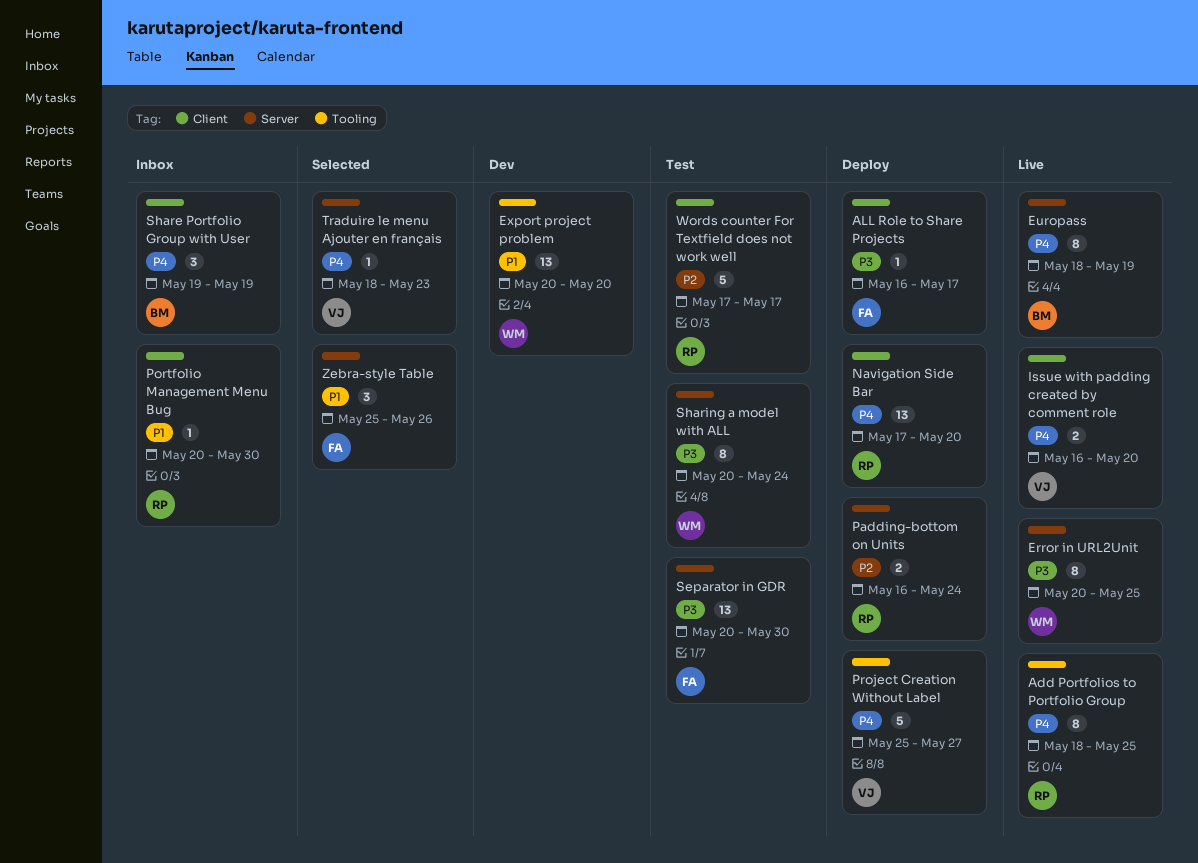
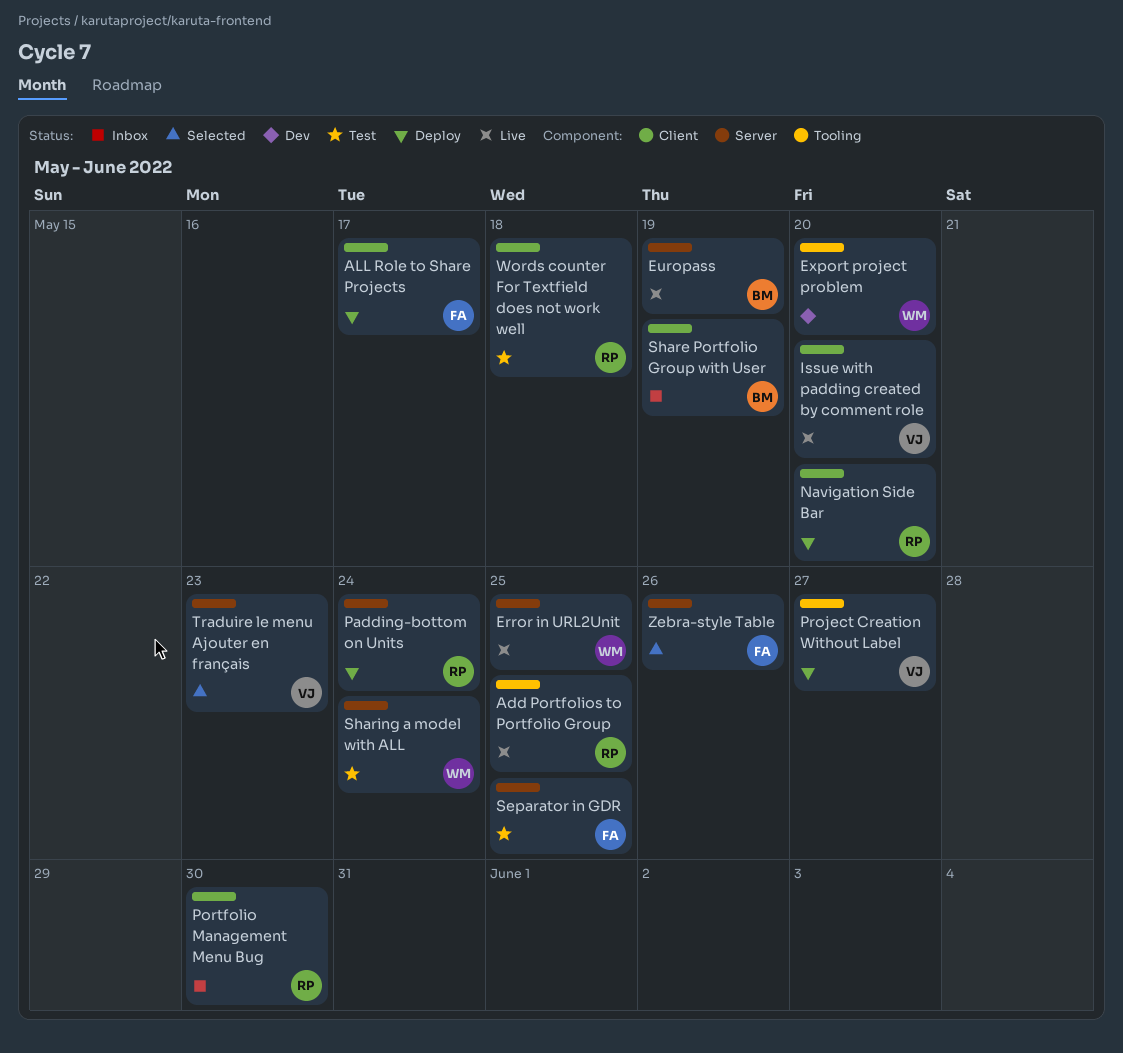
Separator in GDR, due: May 30 -> May 25
Words counter For Textfield does not work well, due: May 17 -> May 18

